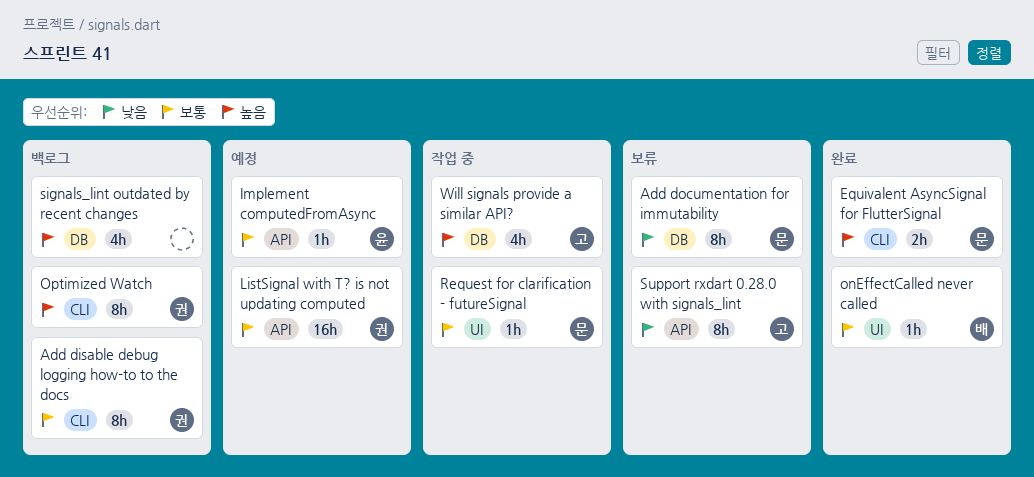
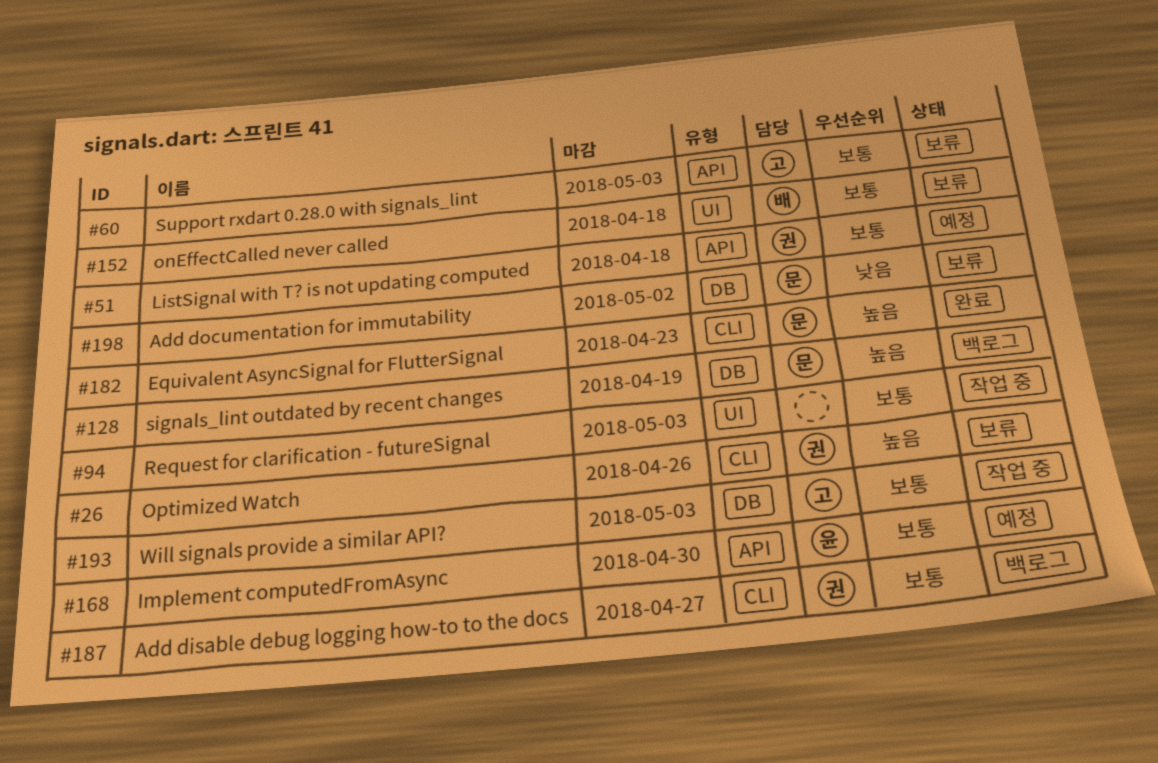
onEffectCalled never called, status: 완료 -> 보류
Optimized Watch, status: 백로그 -> 보류
Request for clarification - futureSignal, owner: 문 -> none
signals_lint outdated by recent changes, owner: none -> 문
Support rxdart 0.28.0 with signals_lint, priority: 낮음 -> 보통
Will signals provide a similar API?, priority: 높음 -> 보통

